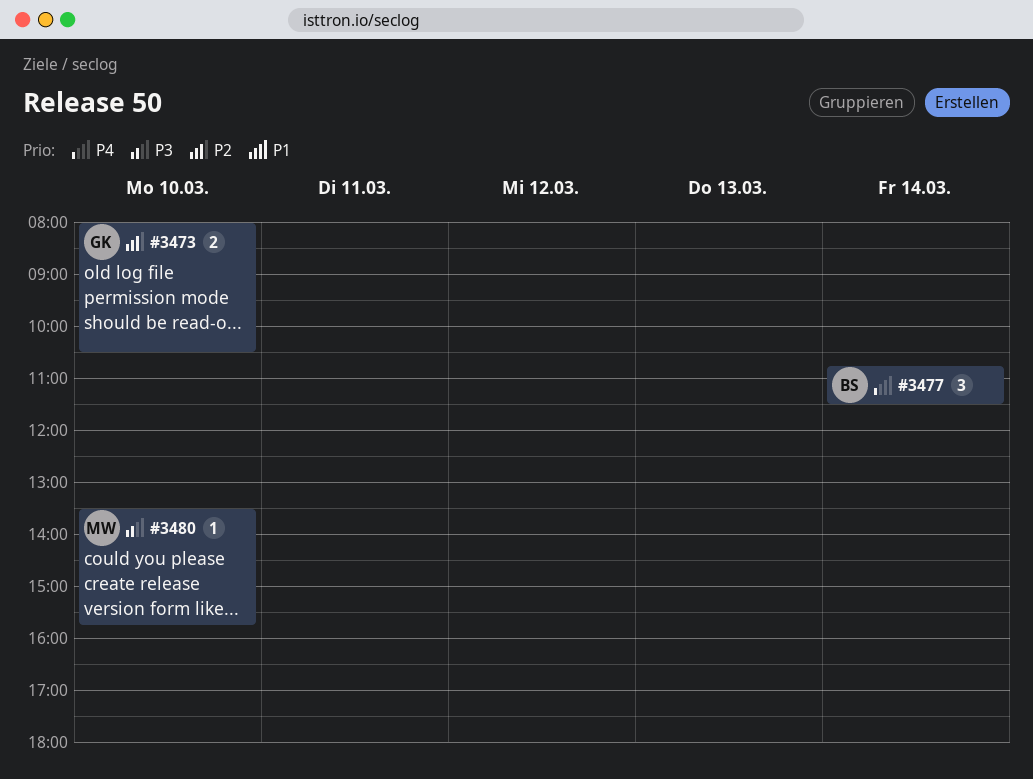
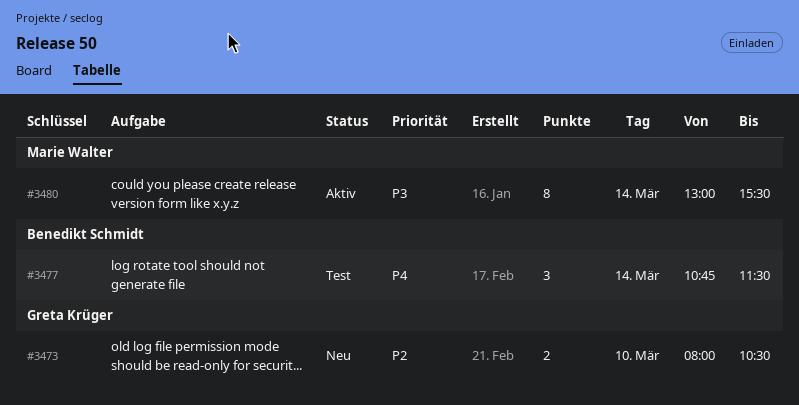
#3480, estimate: 1 -> 8
#3480, day: Mar 10 -> Mar 14
#3480, begins: 13:30 -> 13:00
#3480, ends: 15:45 -> 15:30

